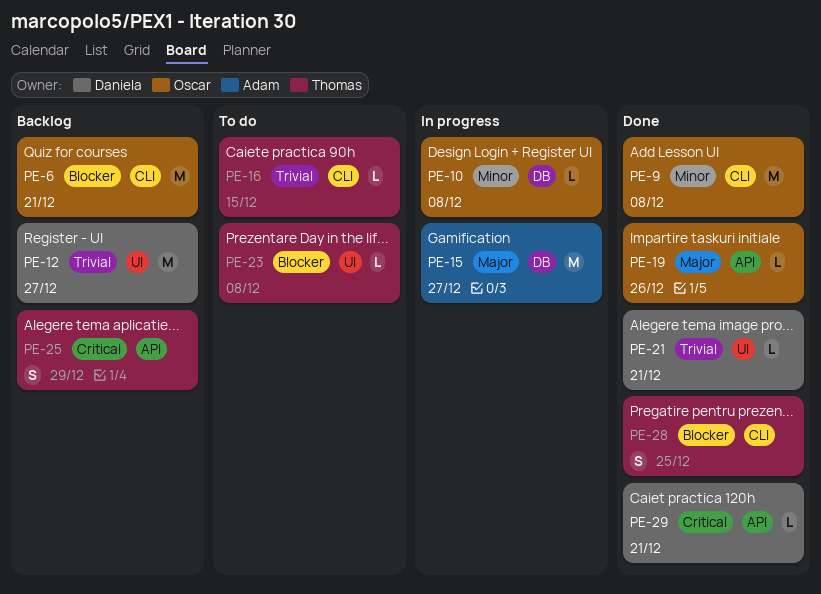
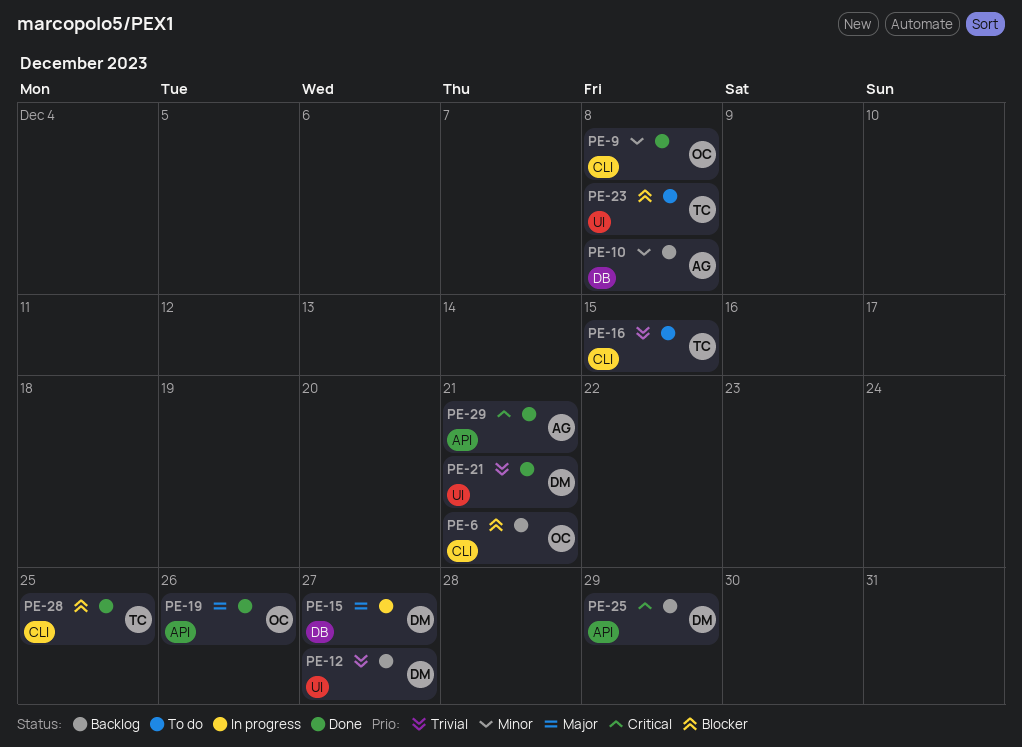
PE-10, status: In progress -> Backlog
PE-10, owner: Oscar -> Adam
PE-15, owner: Adam -> Daniela
PE-25, owner: Thomas -> Daniela
PE-29, owner: Daniela -> Adam

